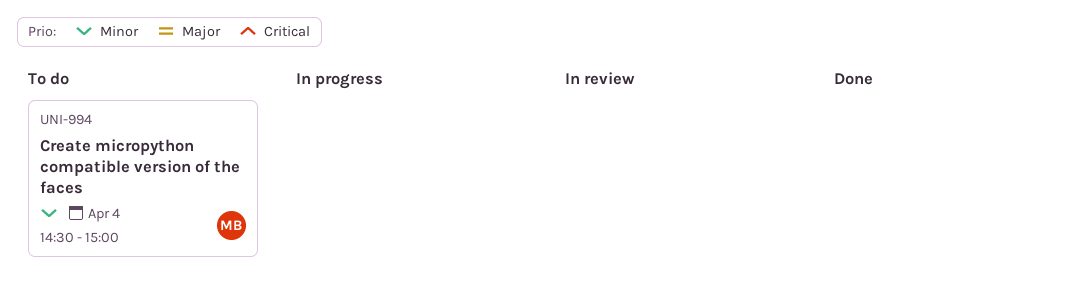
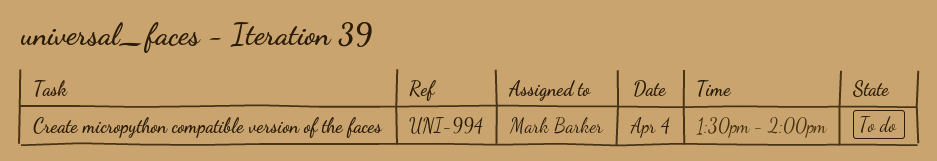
UNI-994, begins: 14:30 -> 13:30
UNI-994, ends: 15:00 -> 14:00

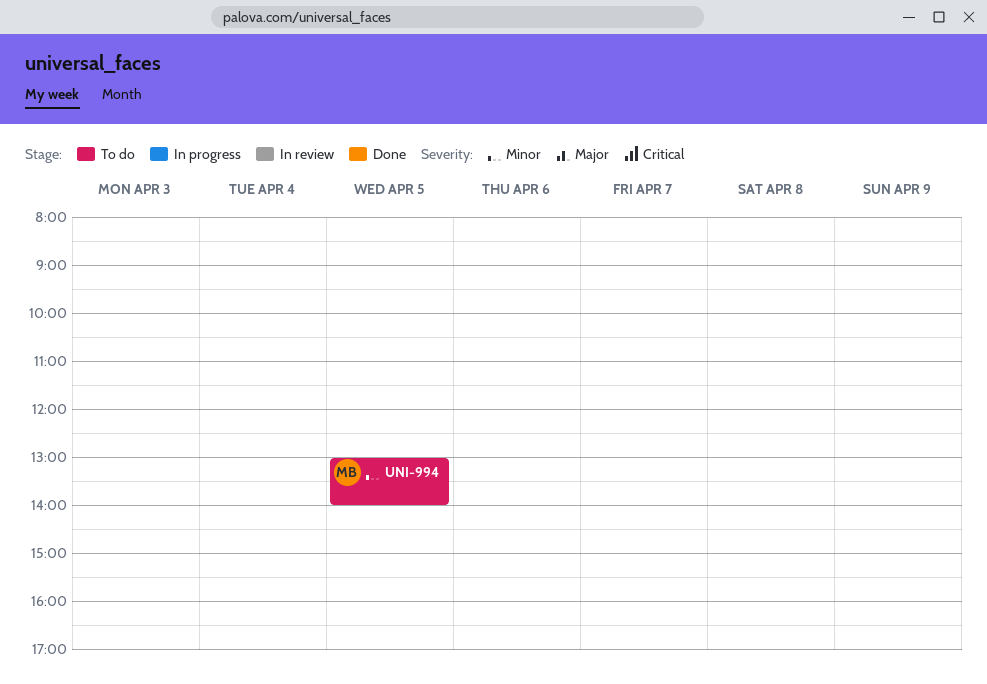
UNI-994, day: Apr 4 -> Apr 5
UNI-994, begins: 13:30 -> 13:00

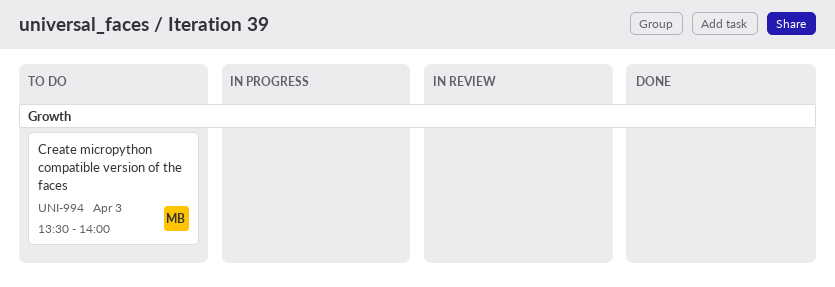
UNI-994, day: Apr 5 -> Apr 3
UNI-994, begins: 13:00 -> 13:30

